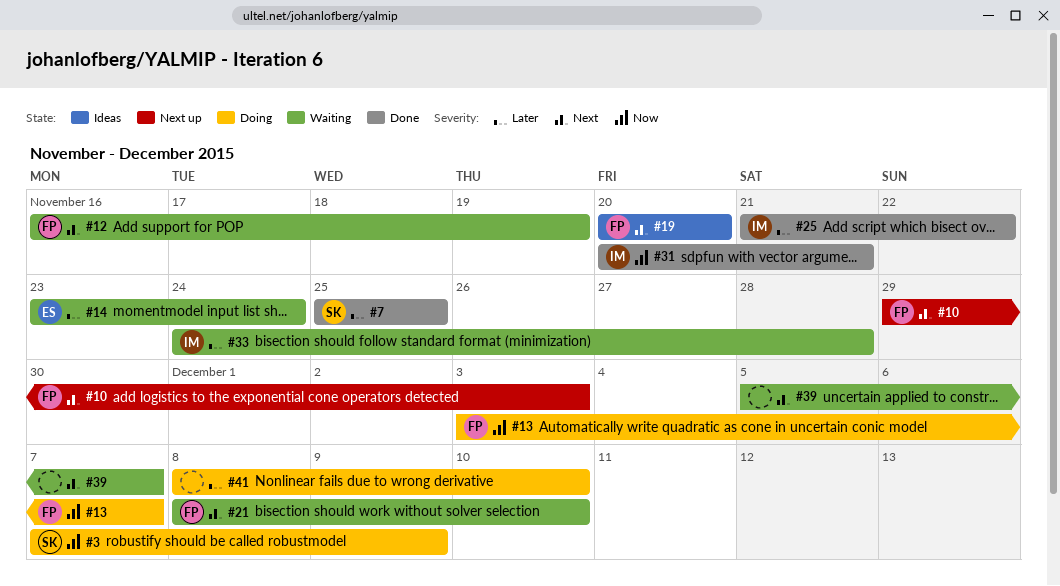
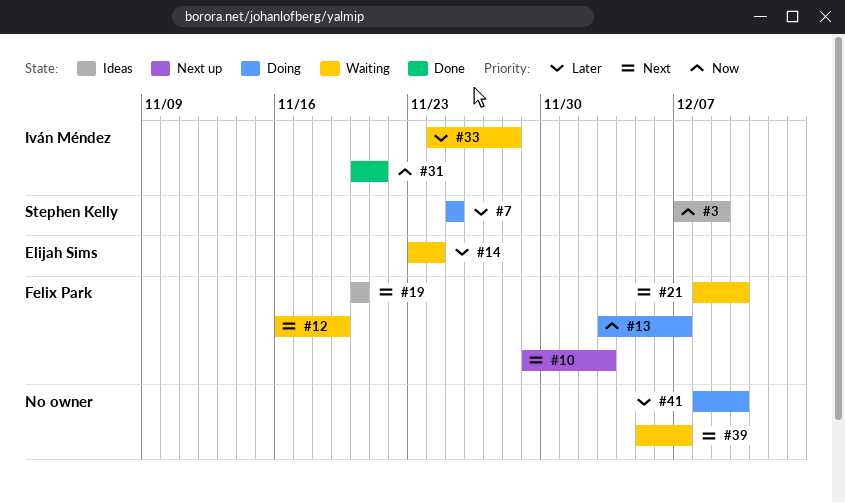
#3, status: Doing -> Ideas
#7, status: Done -> Doing
#25: present -> none

